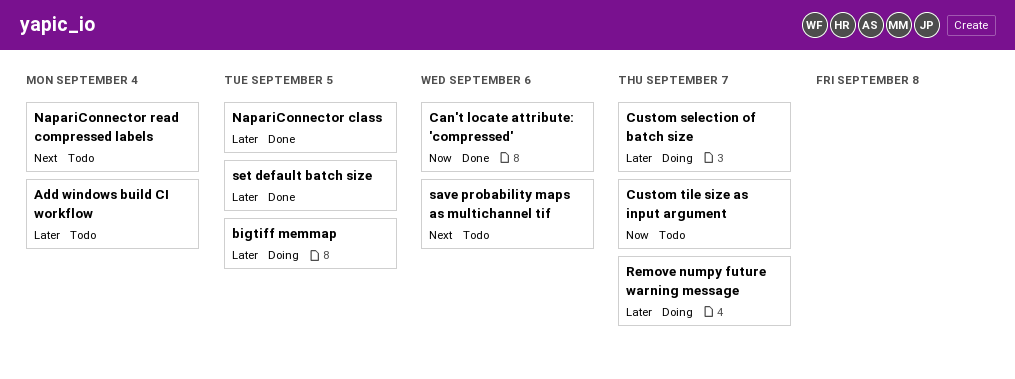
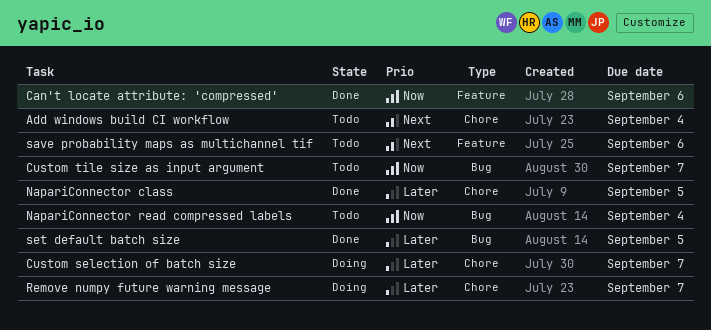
Add windows build CI workflow, priority: Later -> Next
bigtiff memmap: present -> none
NapariConnector read compressed labels, priority: Next -> Now

